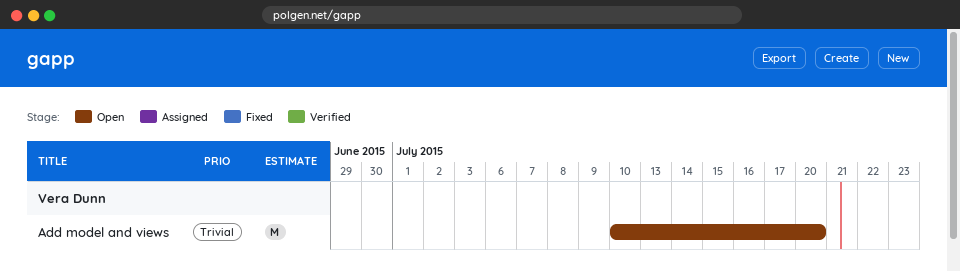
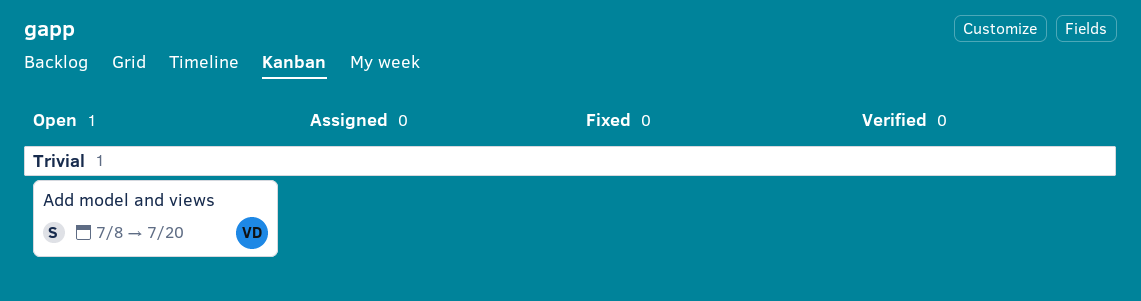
Add model and views, estimate: M -> S
Add model and views, start: Jul 10 -> Jul 8

